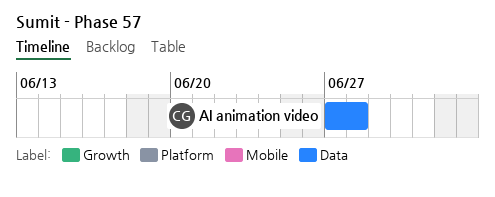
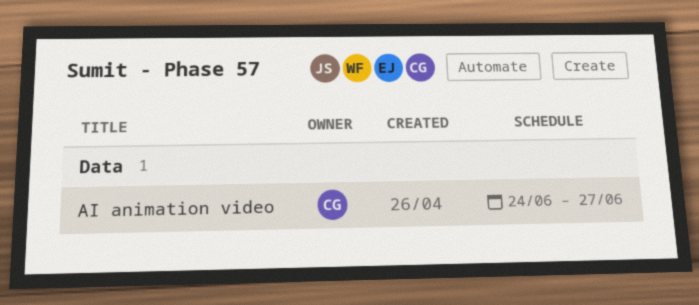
AI animation video, start: Jun 27 -> Jun 24
AI animation video, due: Jun 28 -> Jun 27

